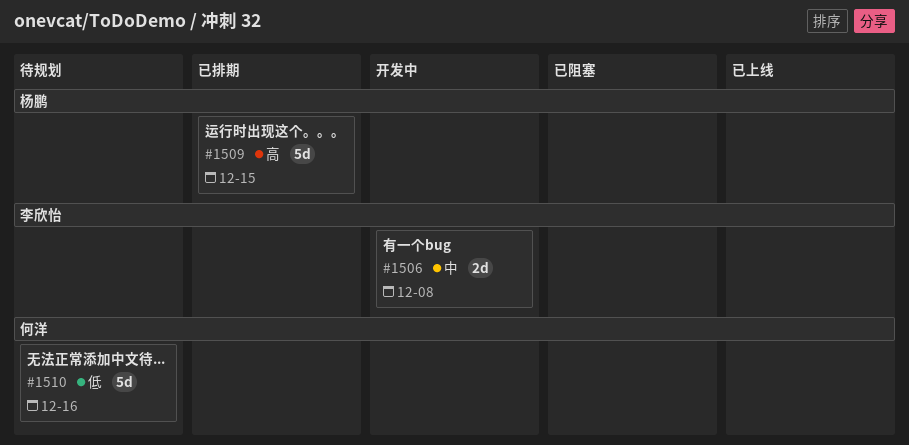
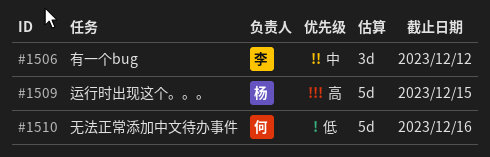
#1506, estimate: 2d -> 3d
#1506, due: Dec 8 -> Dec 12

